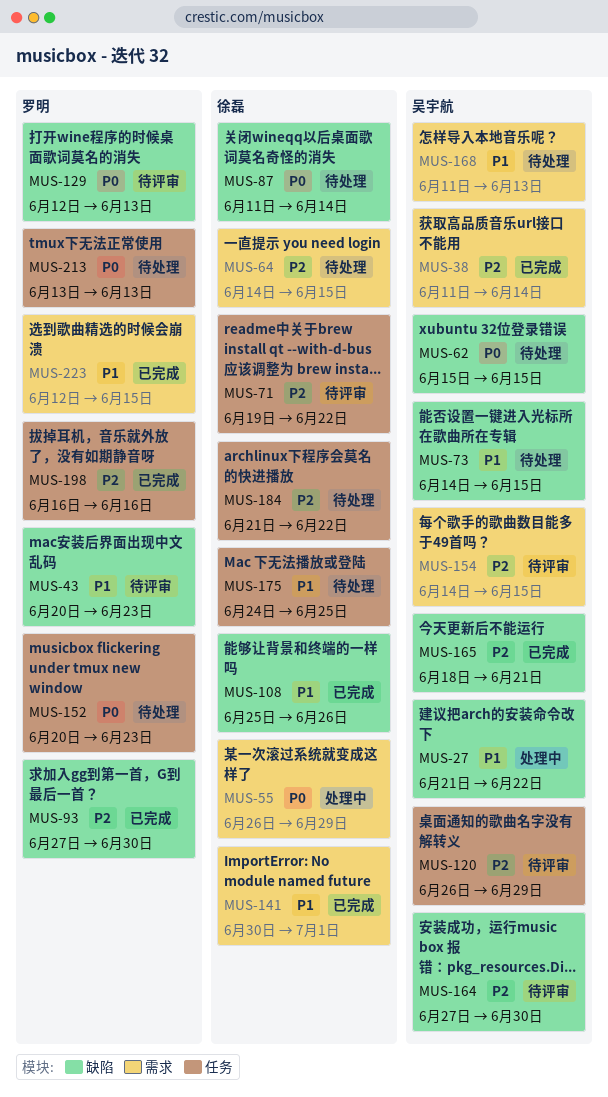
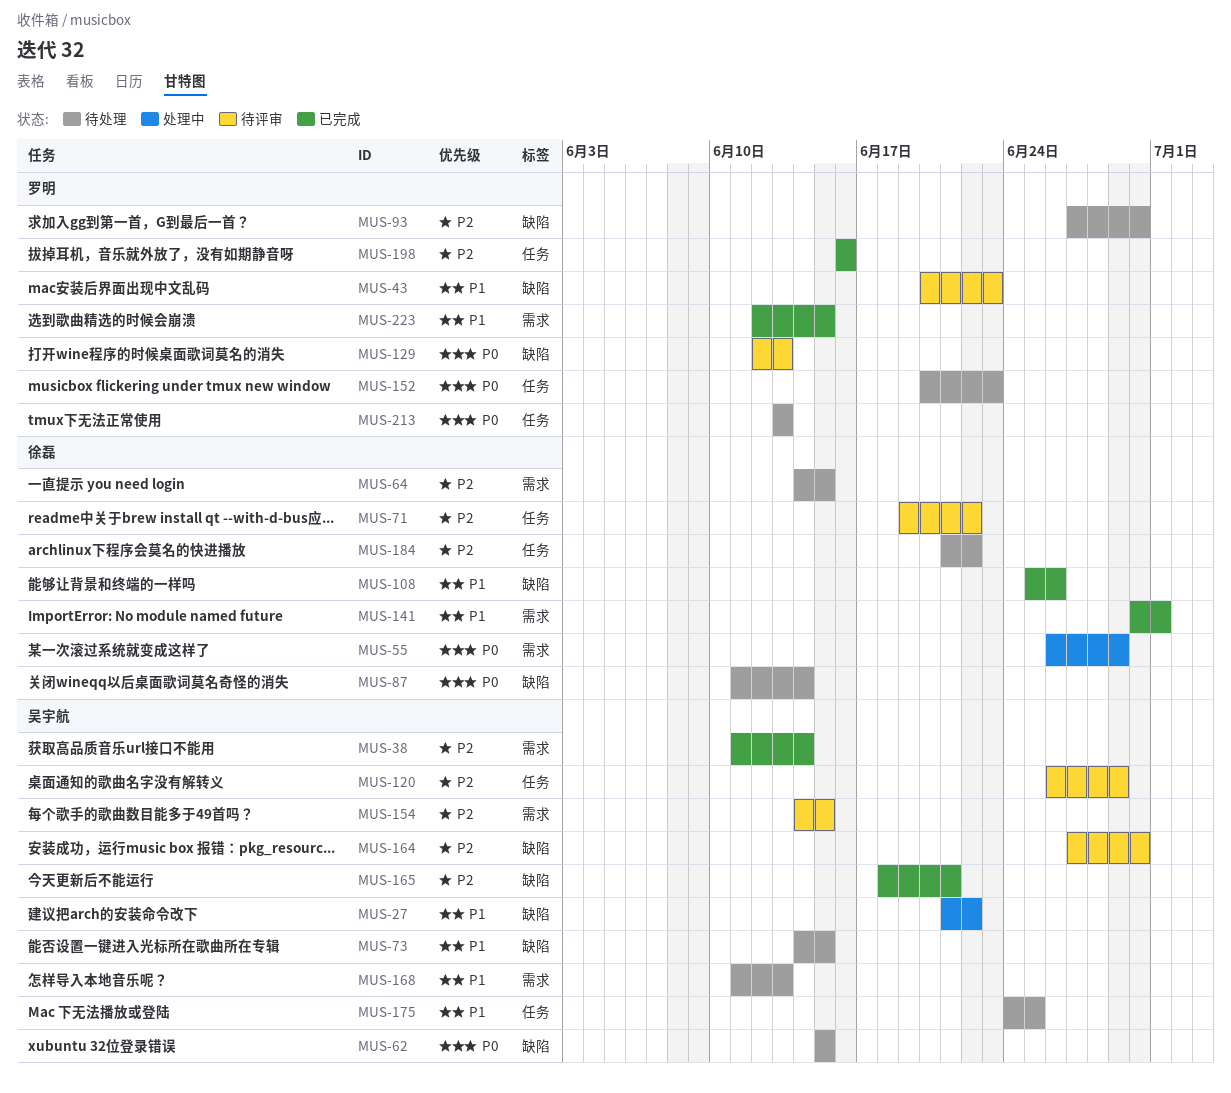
MUS-93, status: 已完成 -> 待处理
MUS-175, owner: 徐磊 -> 吴宇航

